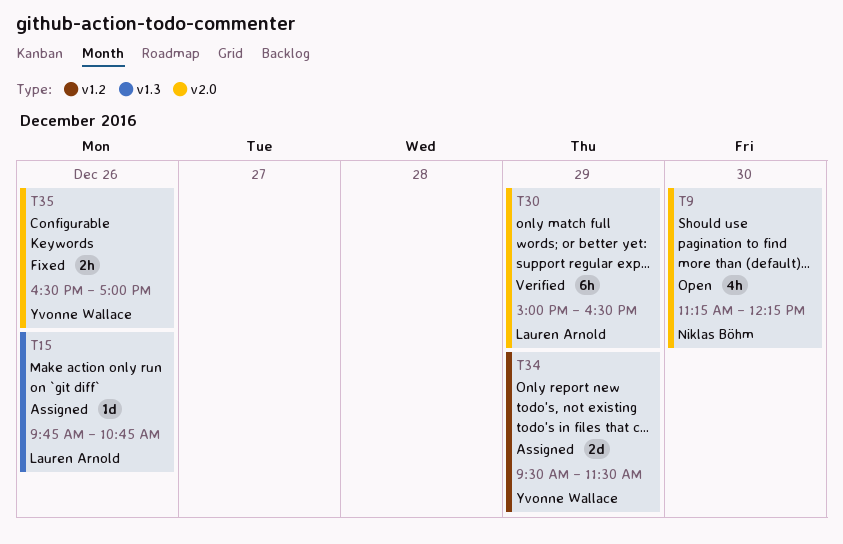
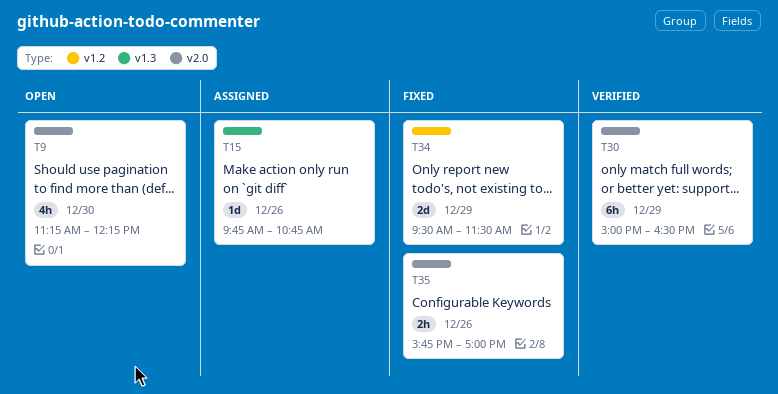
T34, status: Assigned -> Fixed
T35, begins: 16:30 -> 15:45

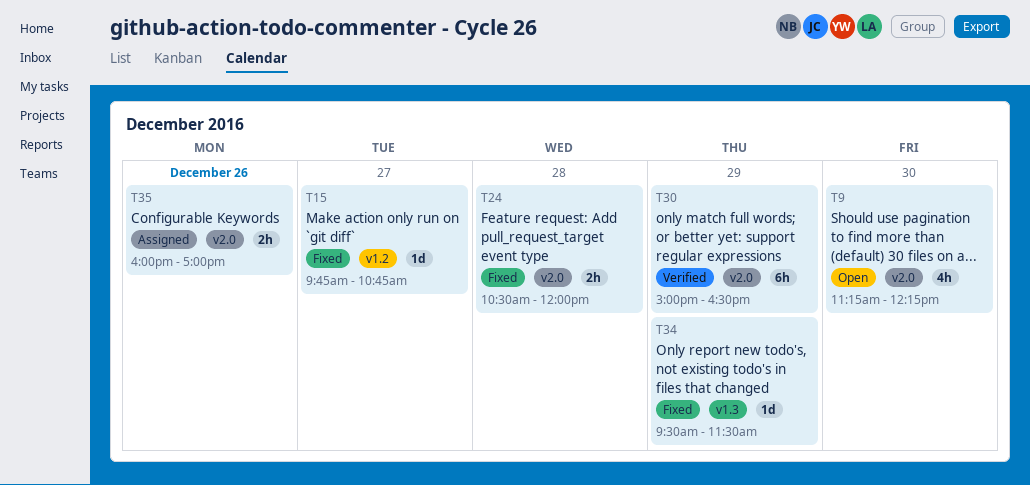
T15, status: Assigned -> Fixed
T15, label: v1.3 -> v1.2
T15, day: Dec 26 -> Dec 27
T24: none -> present
T34, label: v1.2 -> v1.3
T34, estimate: 2d -> 1d
T35, status: Fixed -> Assigned
T35, begins: 15:45 -> 16:00

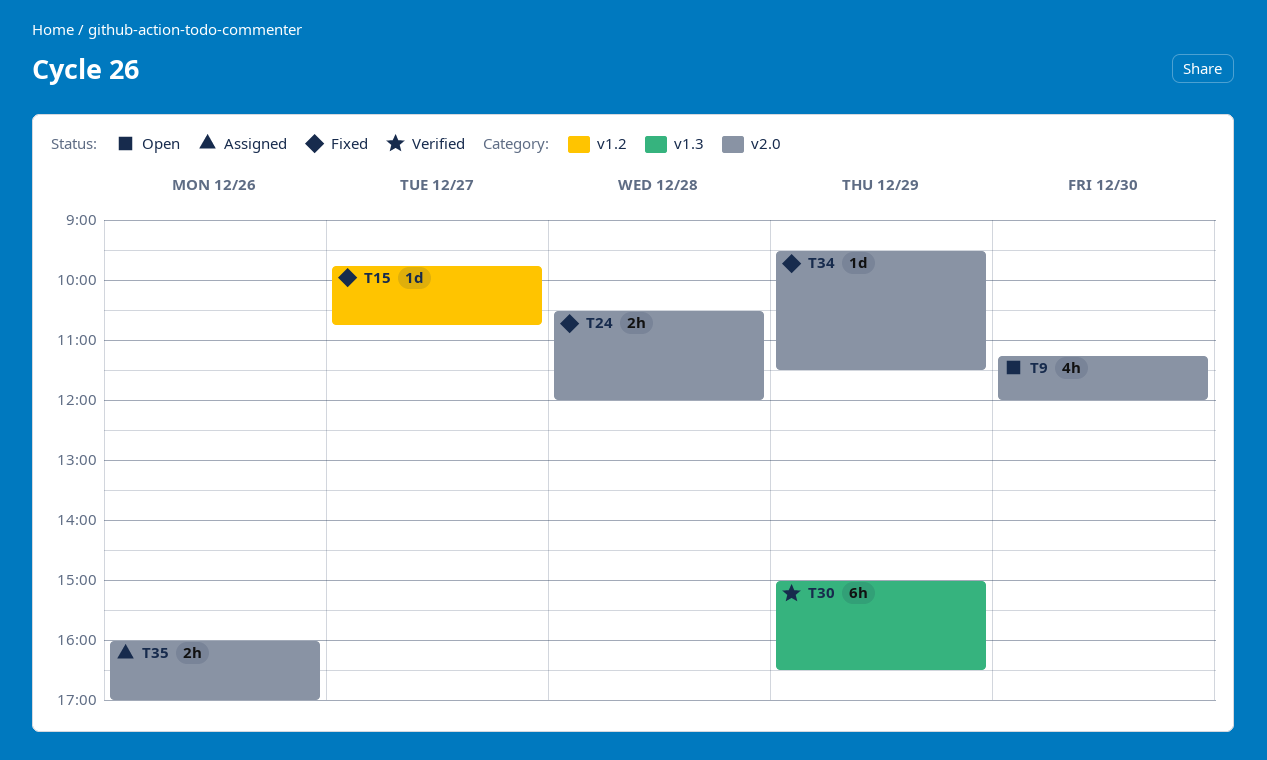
T9, ends: 12:15 -> 12:00
T30, label: v2.0 -> v1.3
T34, label: v1.3 -> v2.0

